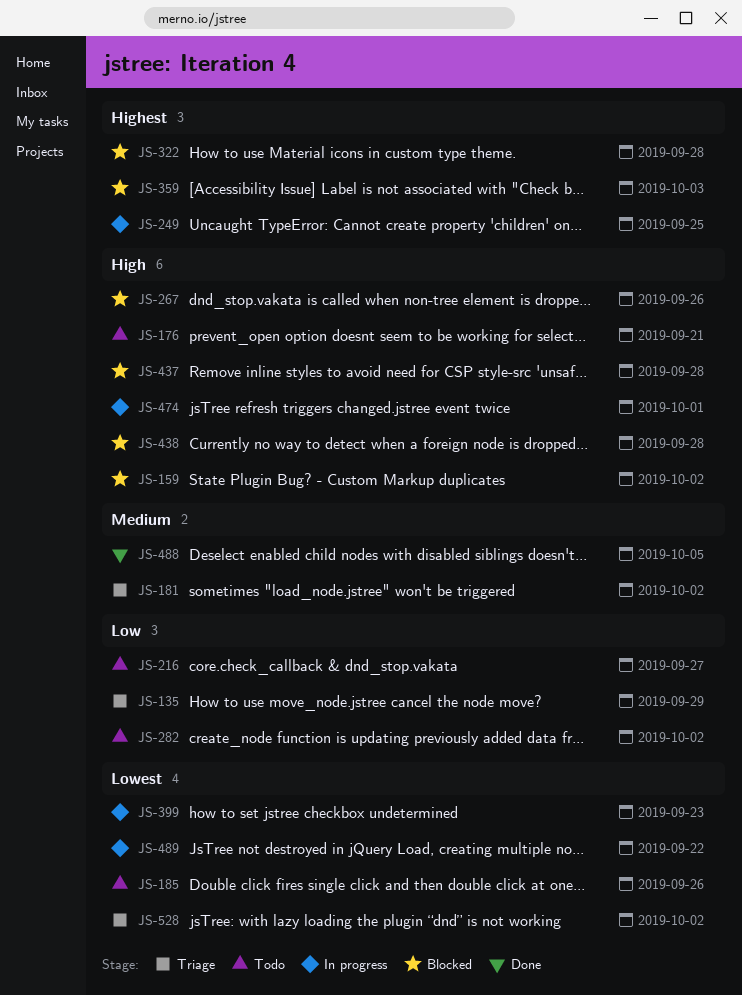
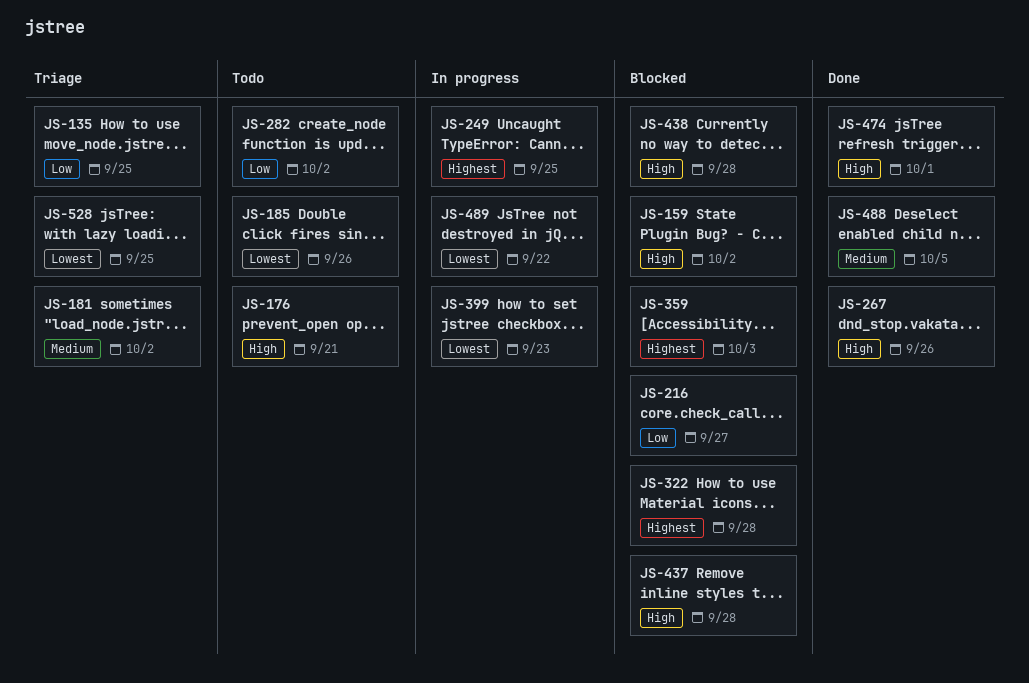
JS-135, due: Sep 29 -> Sep 25
JS-216, status: Todo -> Blocked
JS-267, status: Blocked -> Done
JS-474, status: In progress -> Done
JS-528, due: Oct 2 -> Sep 25

